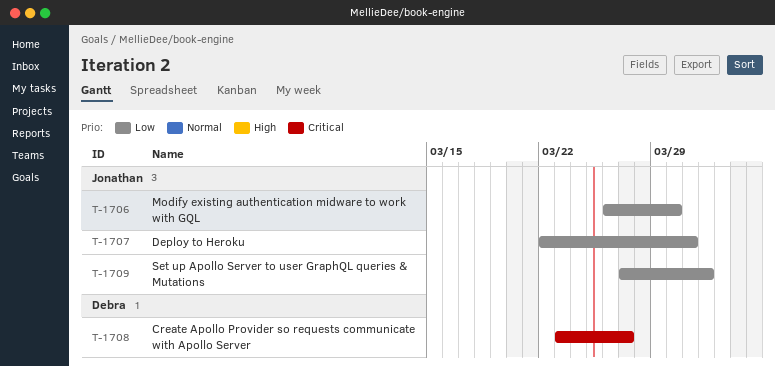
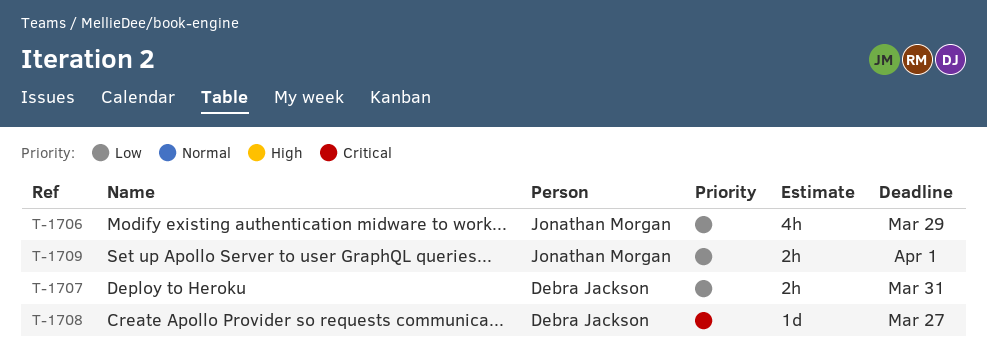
T-1706, due: Mar 30 -> Mar 29
T-1707, owner: Jonathan Morgan -> Debra Jackson

